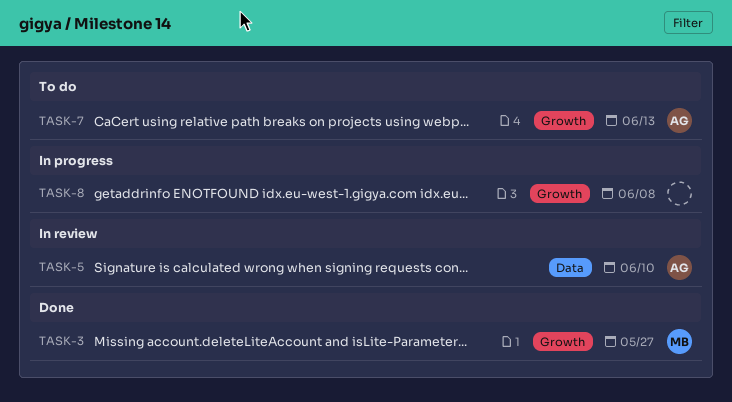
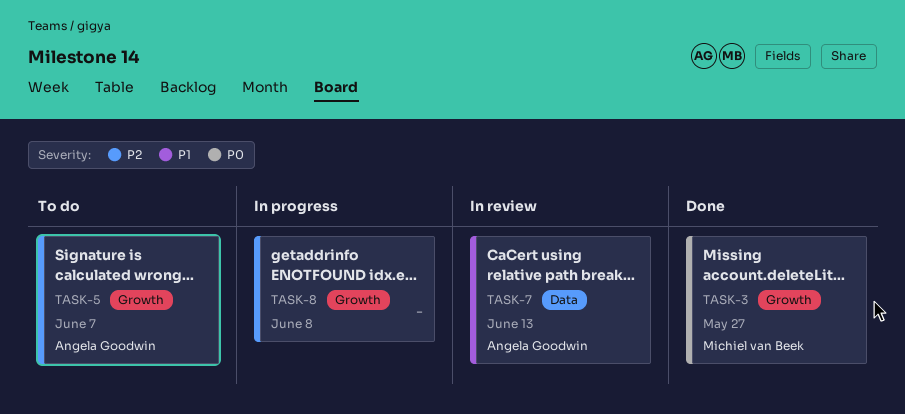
TASK-5, status: In review -> To do
TASK-5, label: Data -> Growth
TASK-5, due: Jun 10 -> Jun 7
TASK-7, status: To do -> In review
TASK-7, label: Growth -> Data

